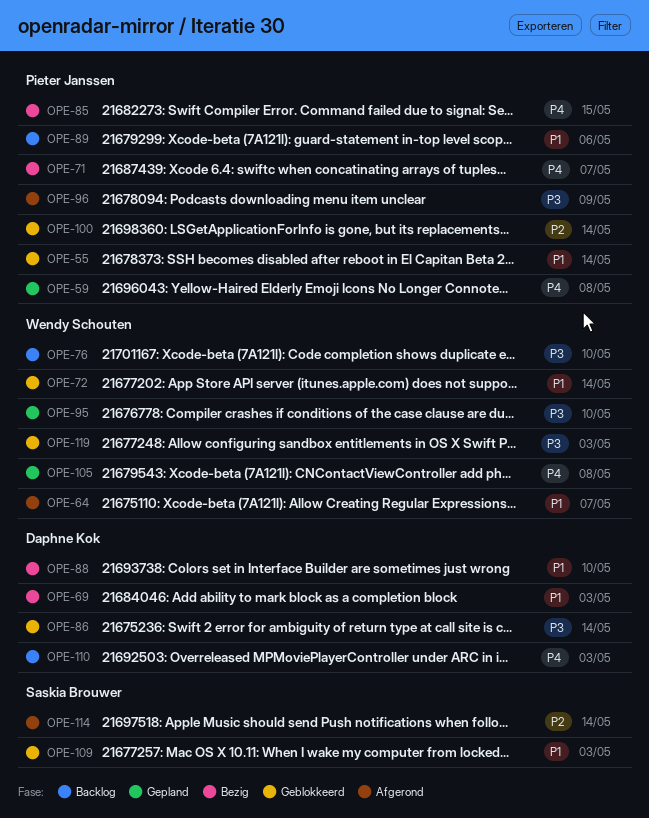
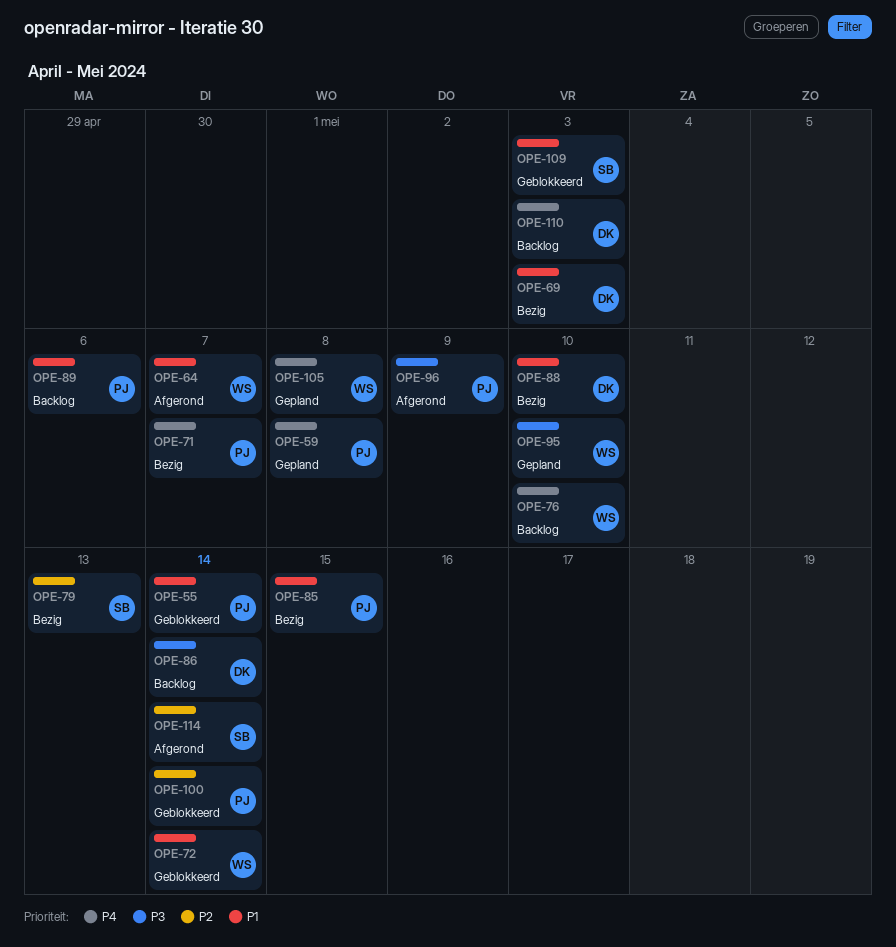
OPE-76, priority: P3 -> P4
OPE-79: none -> present
OPE-85, priority: P4 -> P1
OPE-86, status: Geblokkeerd -> Backlog
OPE-119: present -> none

